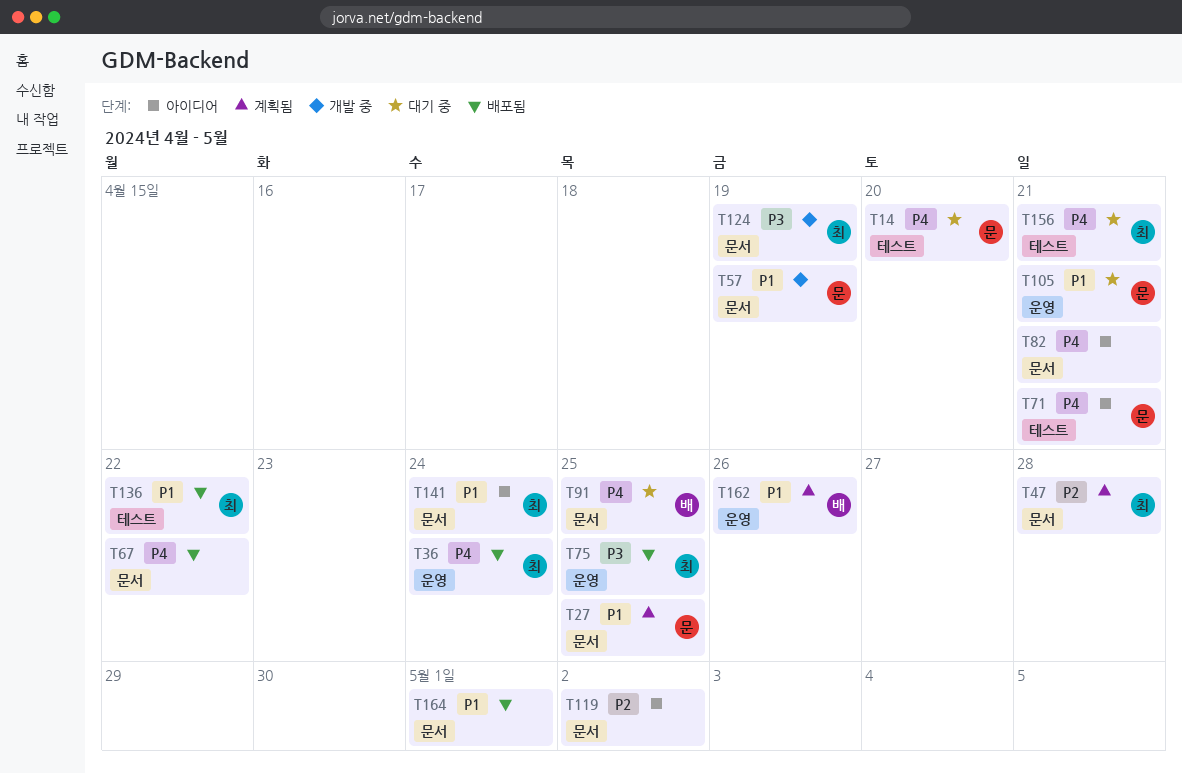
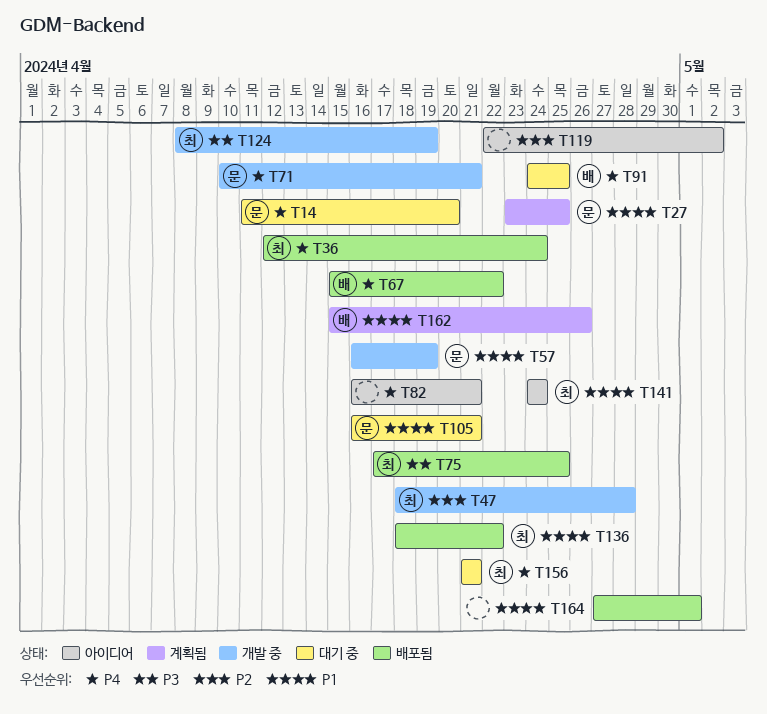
T47, status: 계획됨 -> 개발 중
T67, owner: none -> 배
T71, status: 아이디어 -> 개발 중

